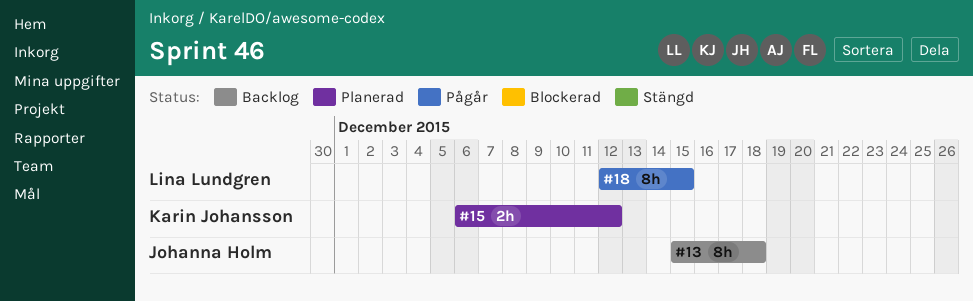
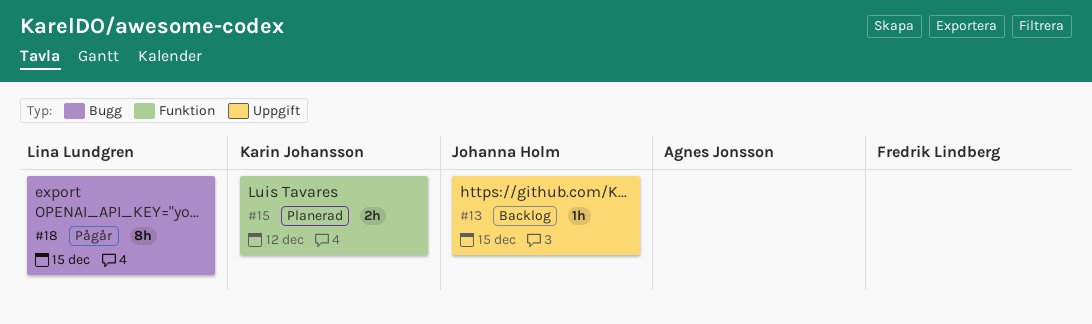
#13, estimate: 8h -> 1h
#13, due: Dec 18 -> Dec 15

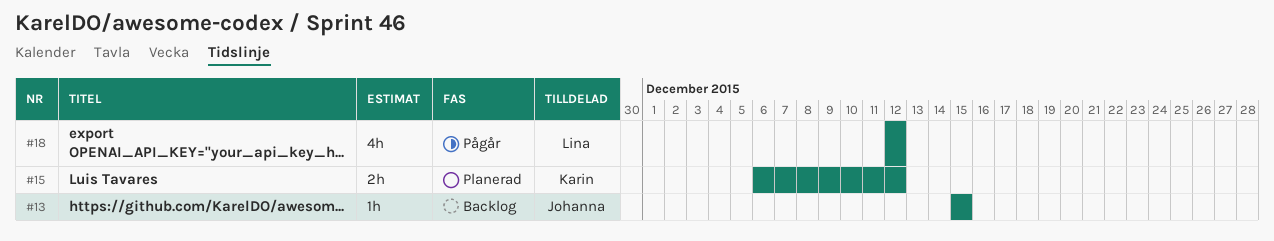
#18, estimate: 8h -> 4h
#18, due: Dec 15 -> Dec 12

